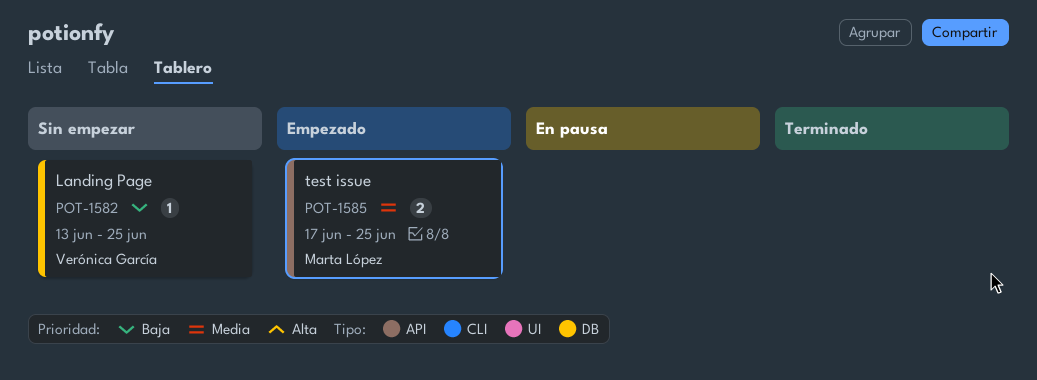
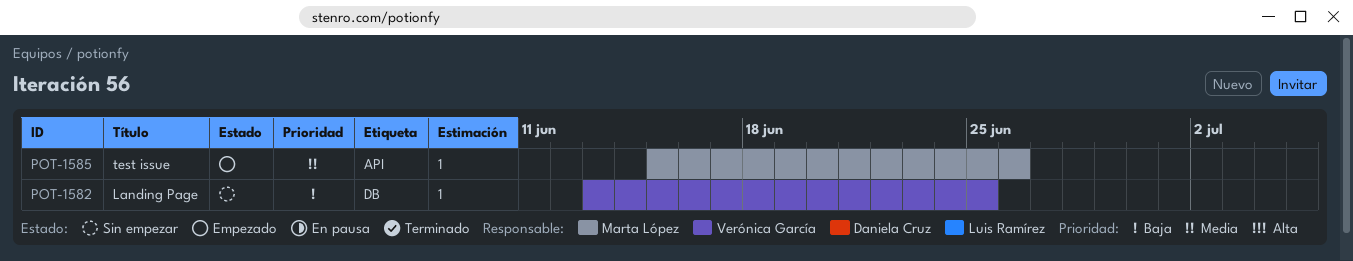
POT-1585, estimate: 2 -> 1
POT-1585, start: Jun 17 -> Jun 15
POT-1585, due: Jun 25 -> Jun 26

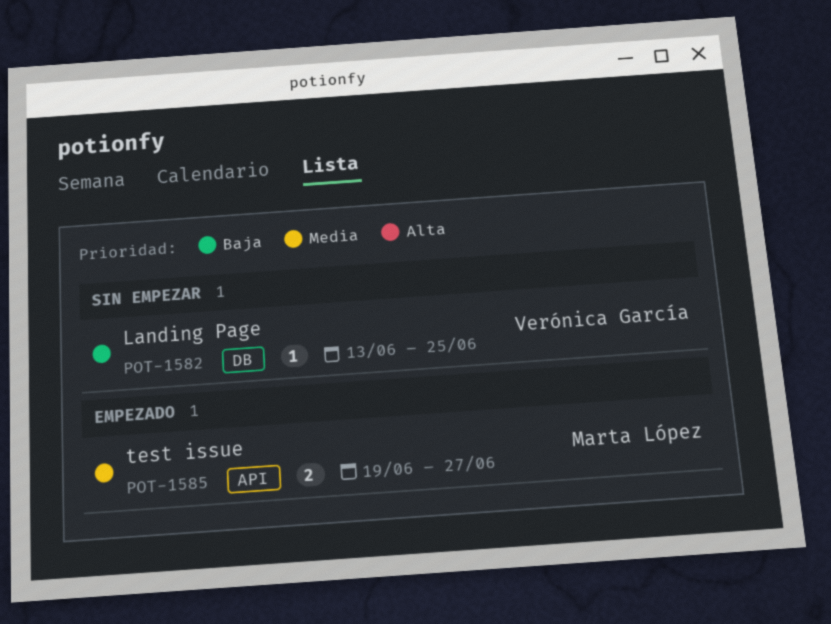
POT-1585, estimate: 1 -> 2
POT-1585, start: Jun 15 -> Jun 19
POT-1585, due: Jun 26 -> Jun 27

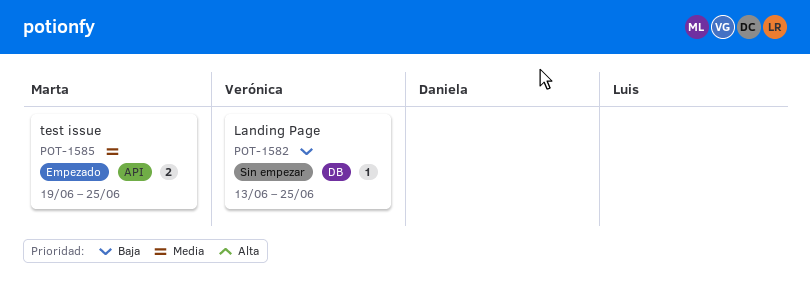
POT-1585, due: Jun 27 -> Jun 25

